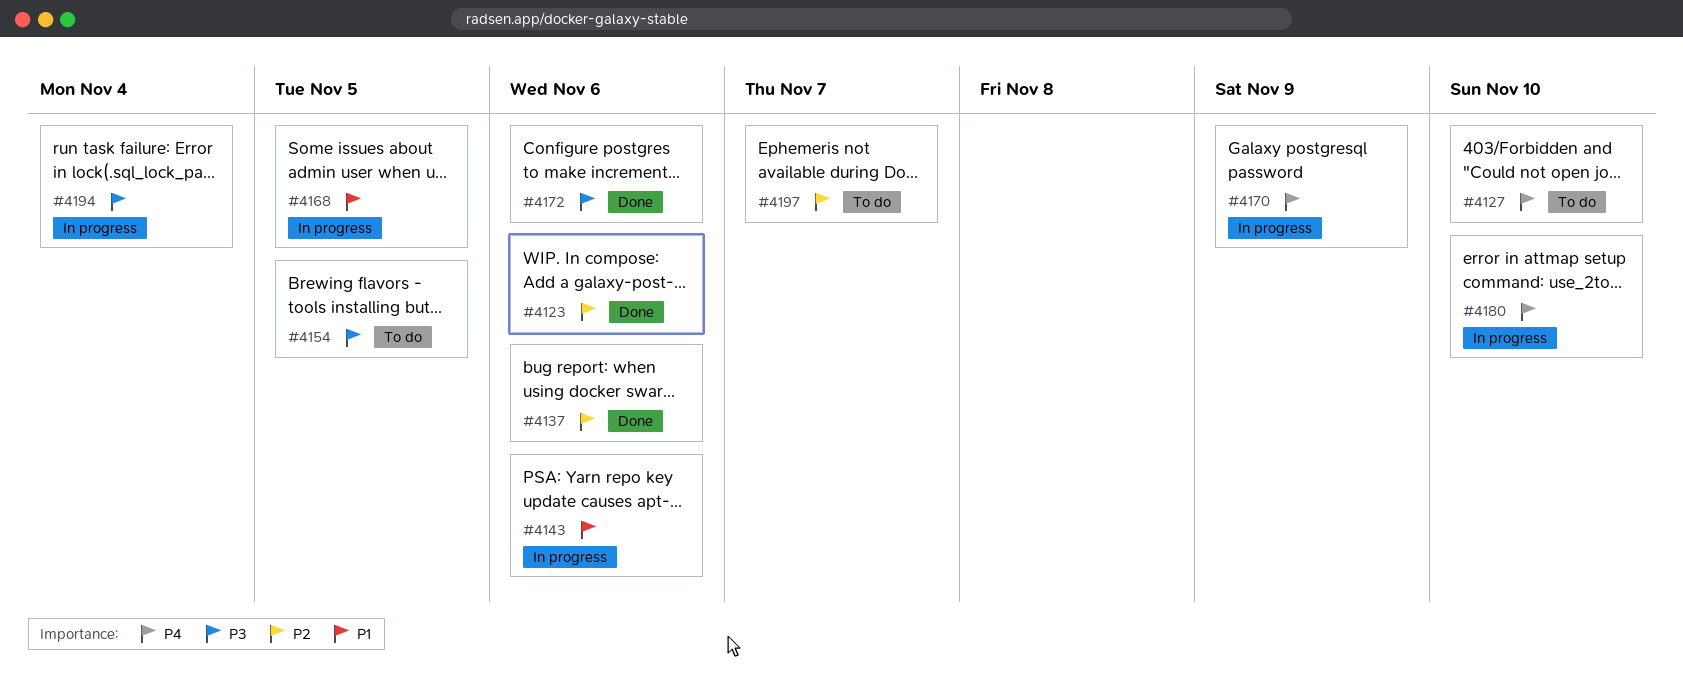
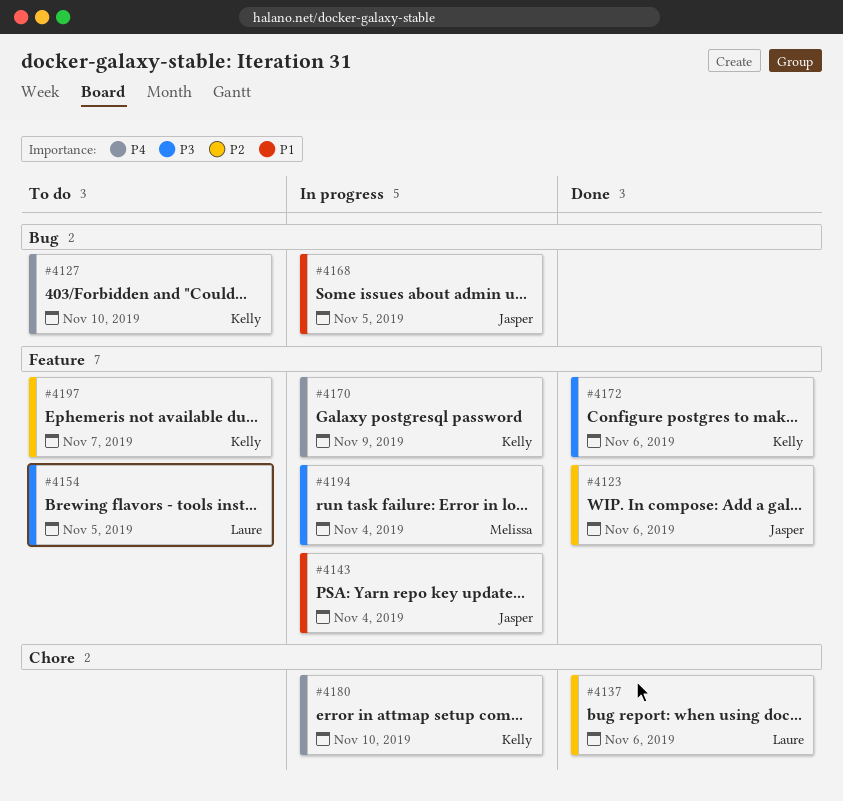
#4143, due: Nov 6 -> Nov 4

